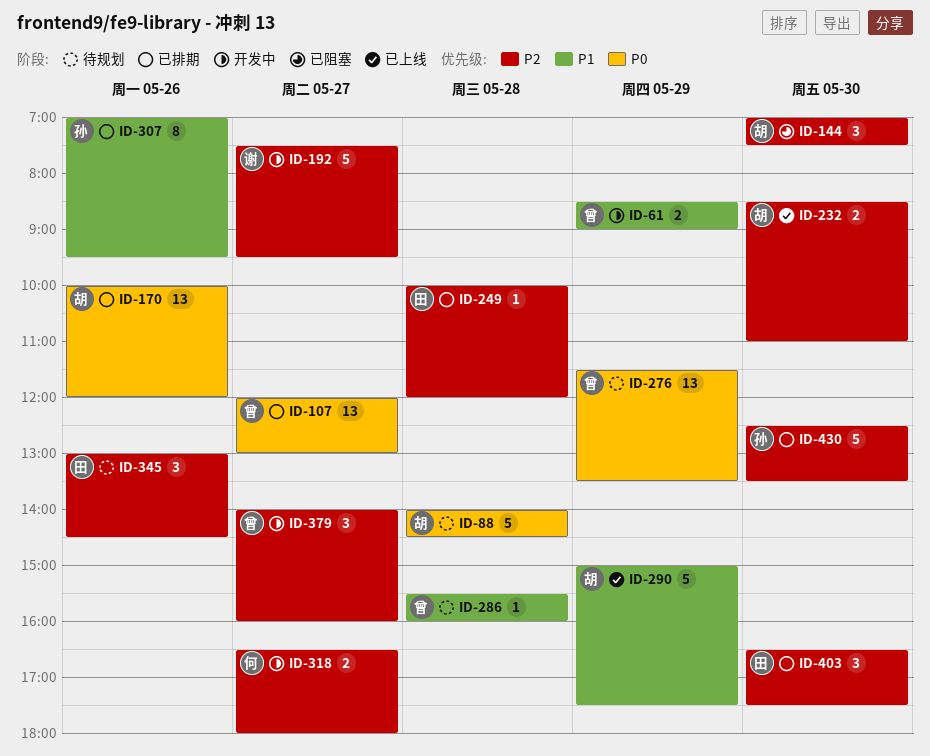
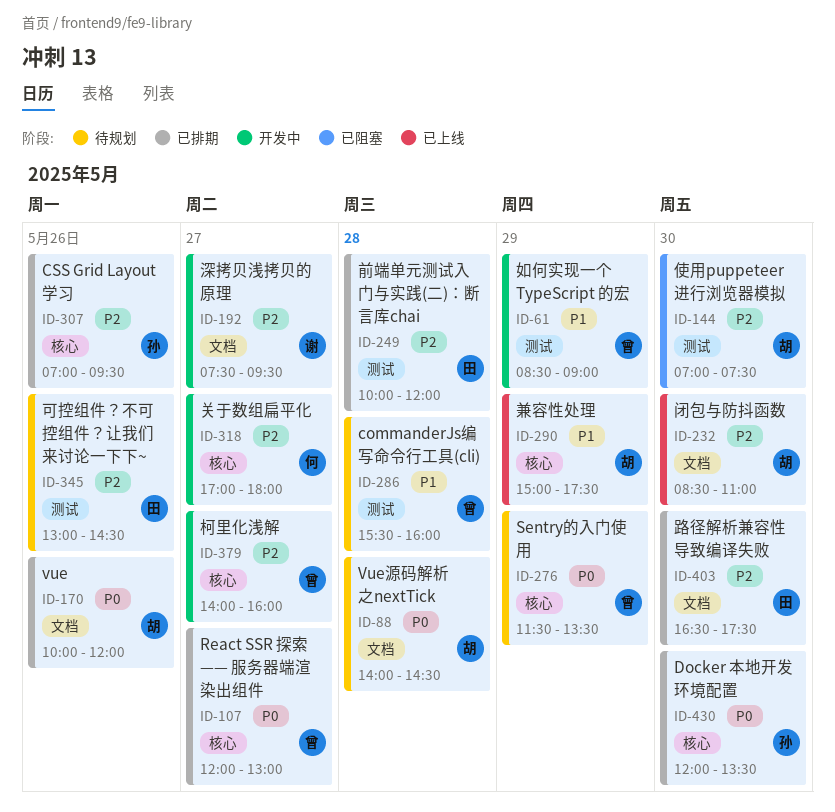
ID-307, priority: P1 -> P2
ID-318, begins: 16:30 -> 17:00
ID-430, priority: P2 -> P0
ID-430, begins: 12:30 -> 12:00

